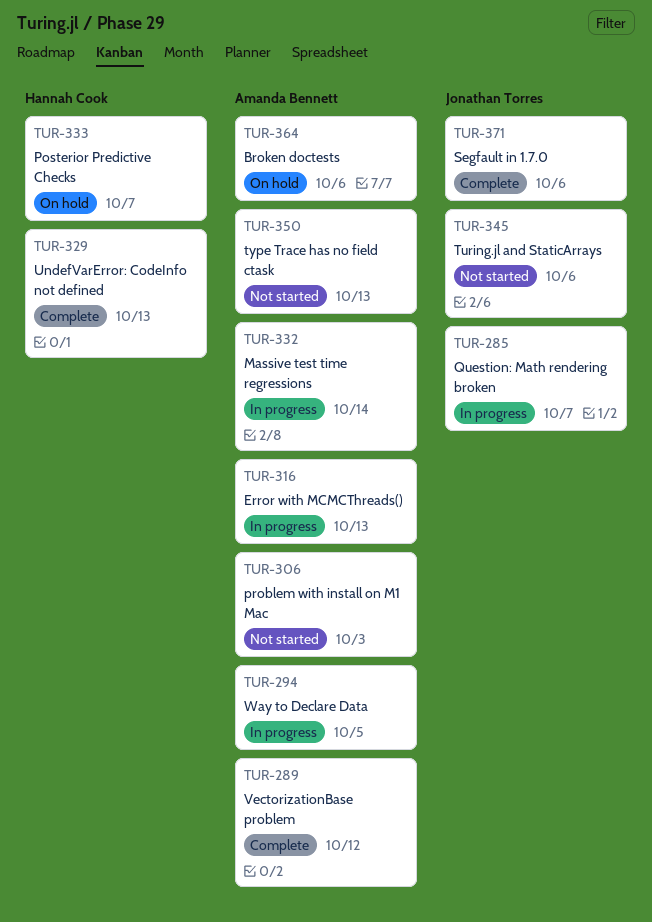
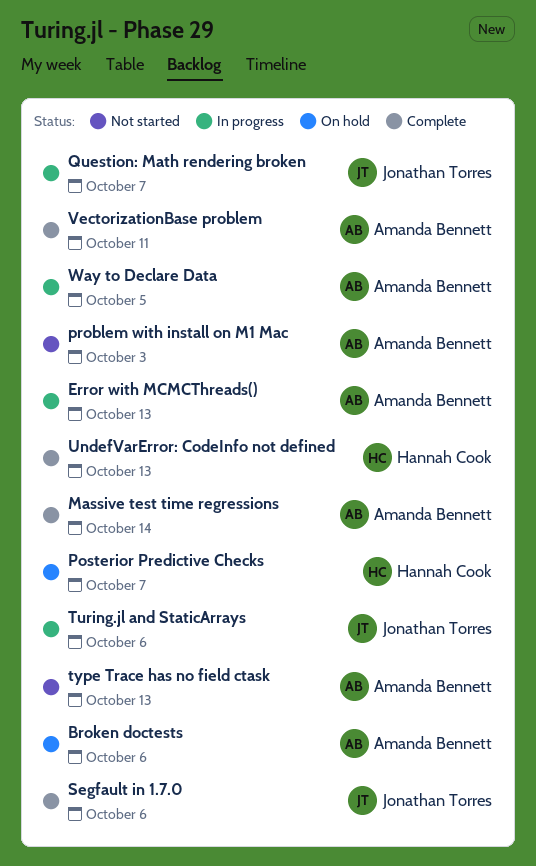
Massive test time regressions, status: In progress -> Complete
Turing.jl and StaticArrays, status: Not started -> In progress
VectorizationBase problem, due: Oct 12 -> Oct 11

